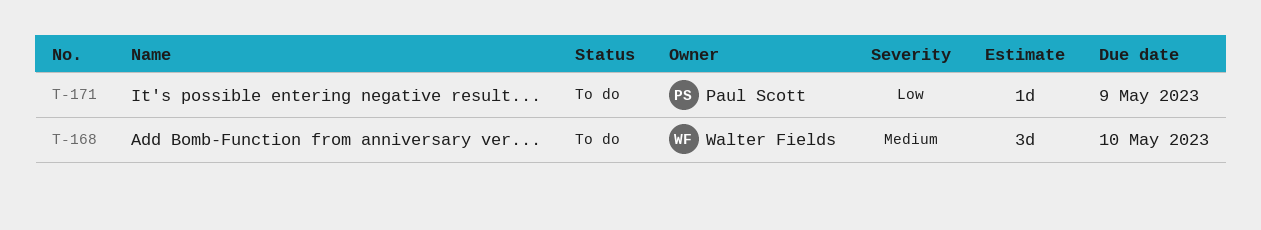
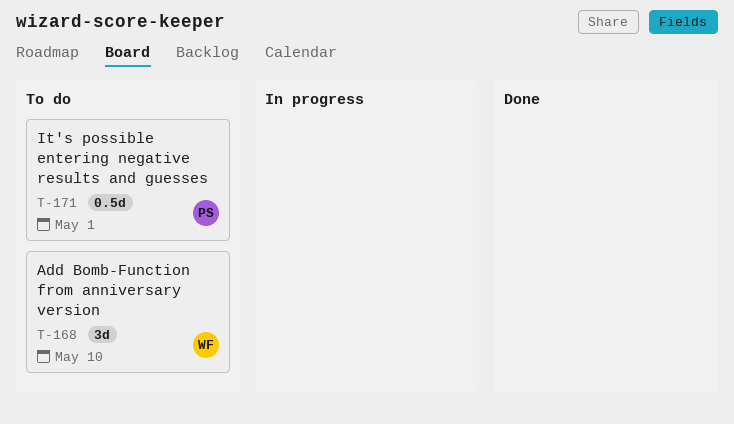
T-171, estimate: 1d -> 0.5d
T-171, due: May 9 -> May 1

